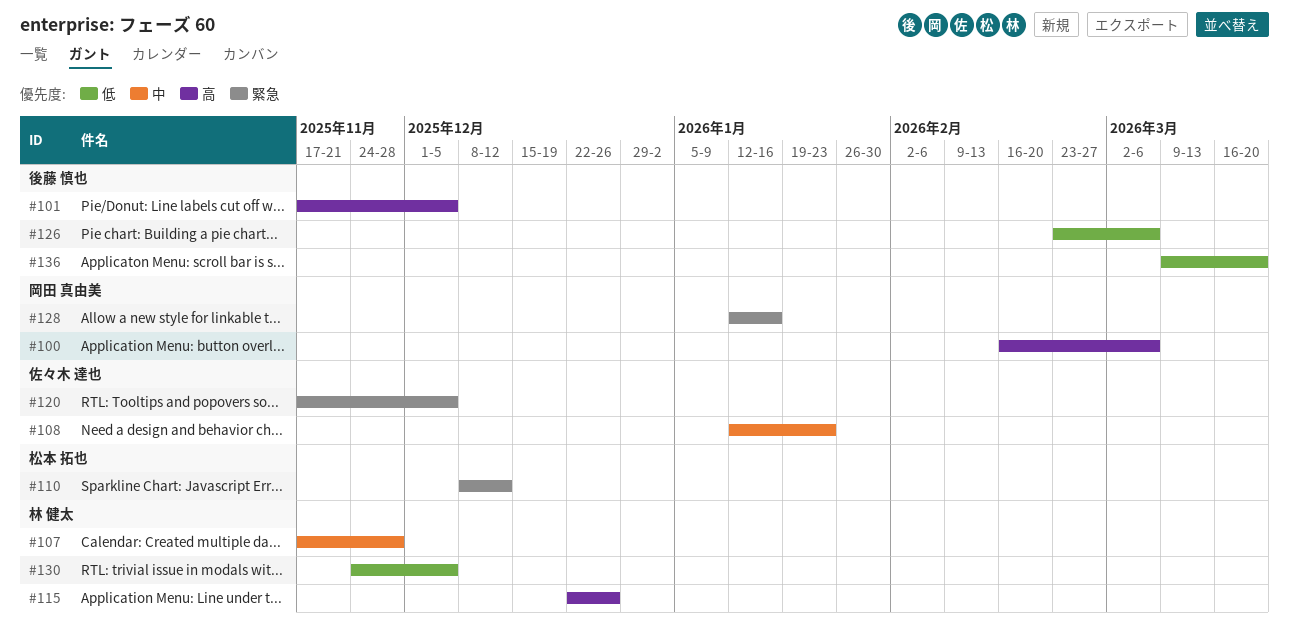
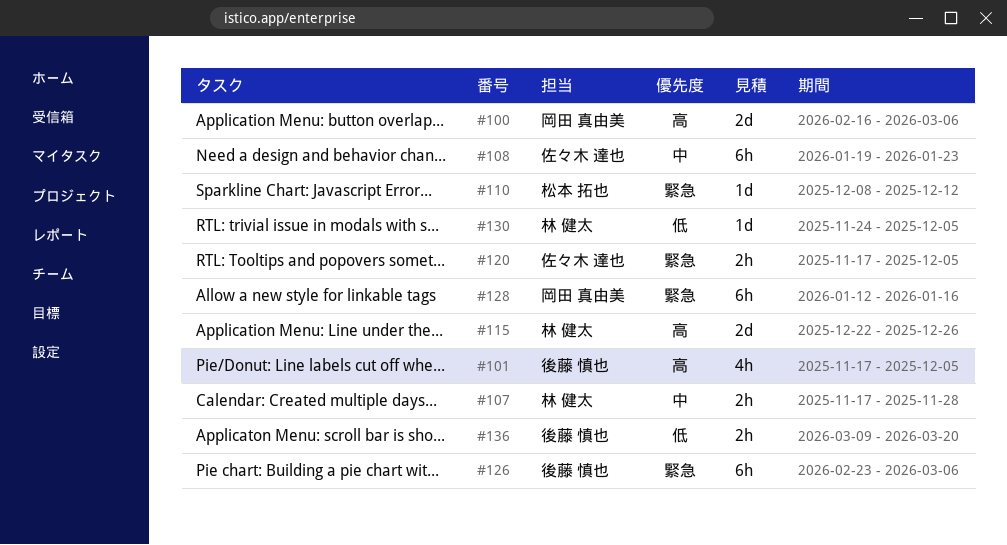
#108, start: Jan 12 -> Jan 19
#126, priority: 低 -> 緊急

